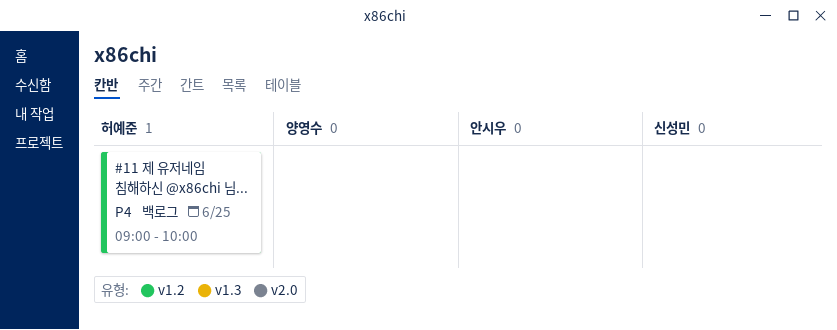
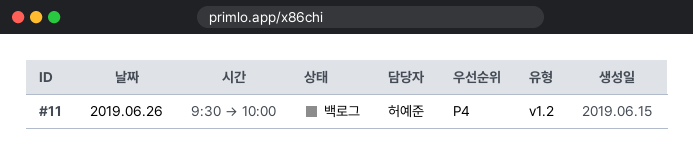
#11, day: Jun 25 -> Jun 26
#11, begins: 09:00 -> 09:30

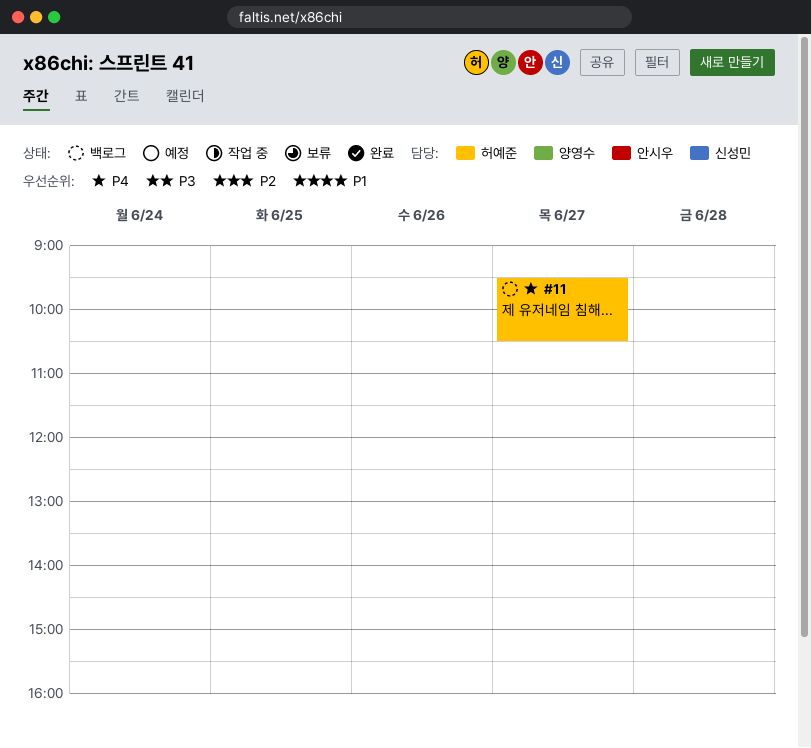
#11, day: Jun 26 -> Jun 27
#11, ends: 10:00 -> 10:30

